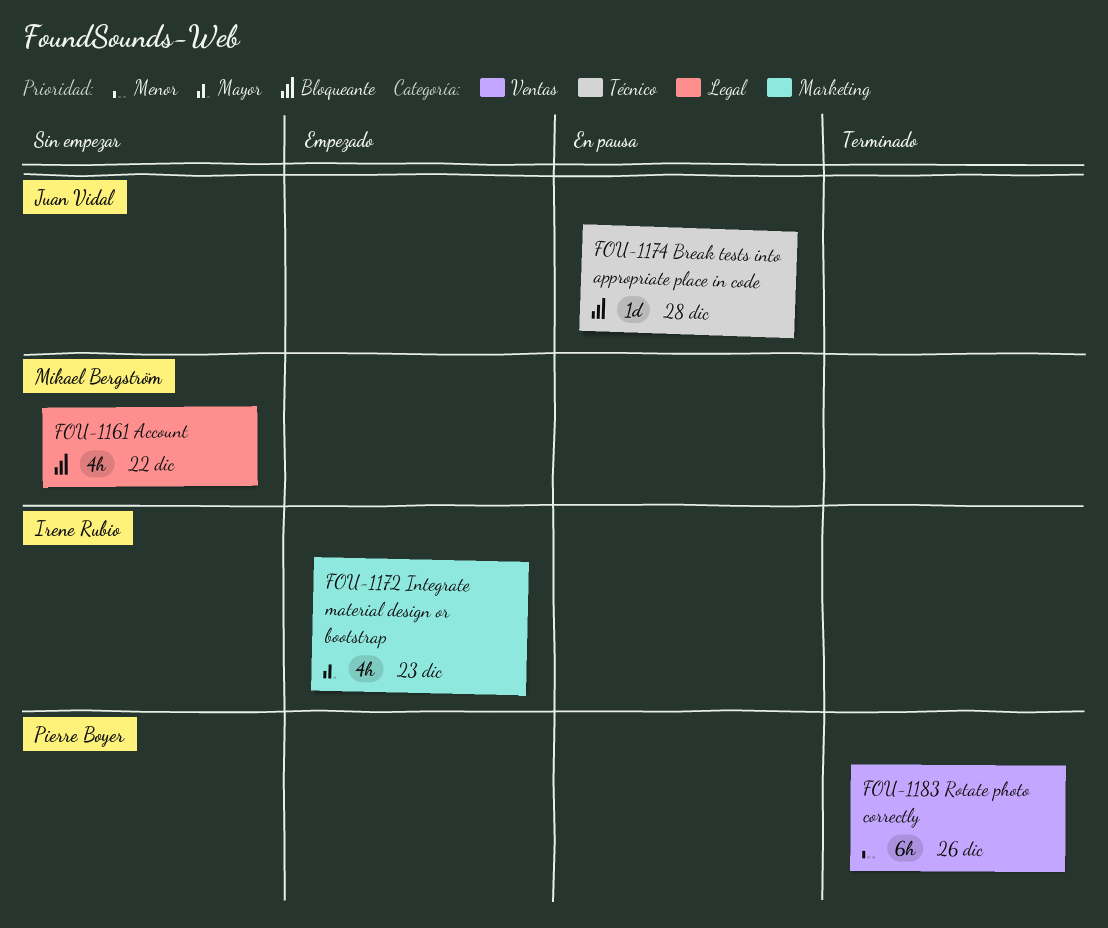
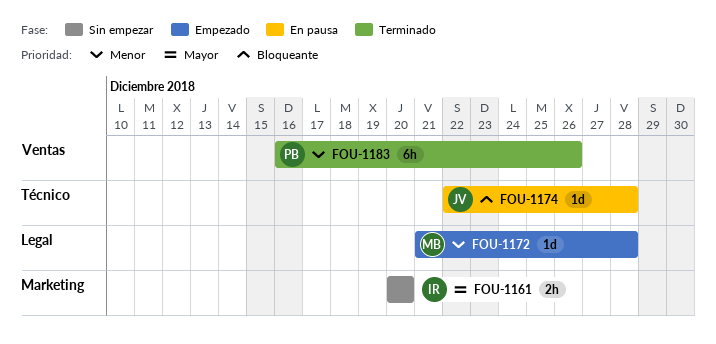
FOU-1161, owner: Mikael Bergström -> Irene Rubio
FOU-1161, priority: Bloqueante -> Mayor
FOU-1161, label: Legal -> Marketing
FOU-1161, estimate: 4h -> 2h
FOU-1161, due: Dec 22 -> Dec 20
FOU-1172, owner: Irene Rubio -> Mikael Bergström
FOU-1172, priority: Mayor -> Menor
FOU-1172, label: Marketing -> Legal
FOU-1172, estimate: 4h -> 1d
FOU-1172, due: Dec 23 -> Dec 28

